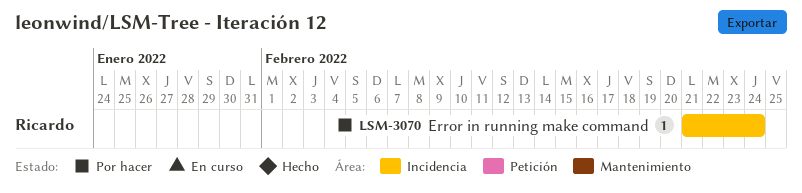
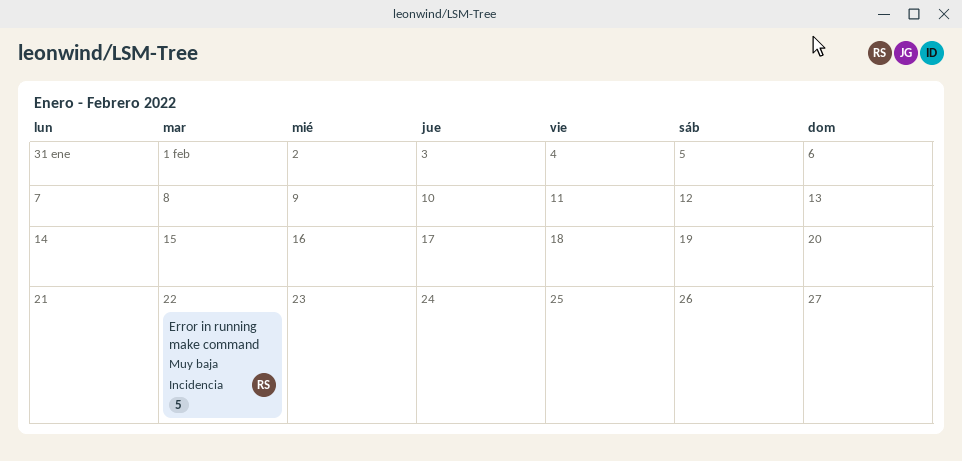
Error in running make command, estimate: 1 -> 5
Error in running make command, due: Feb 24 -> Feb 22

